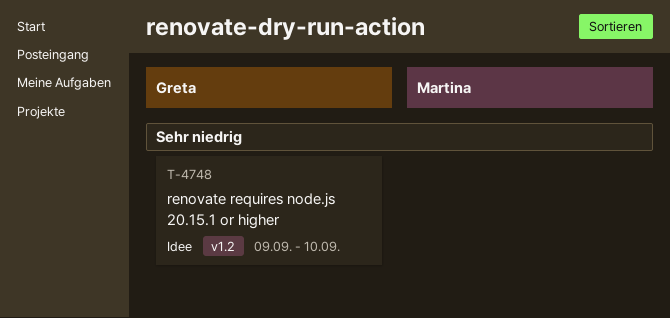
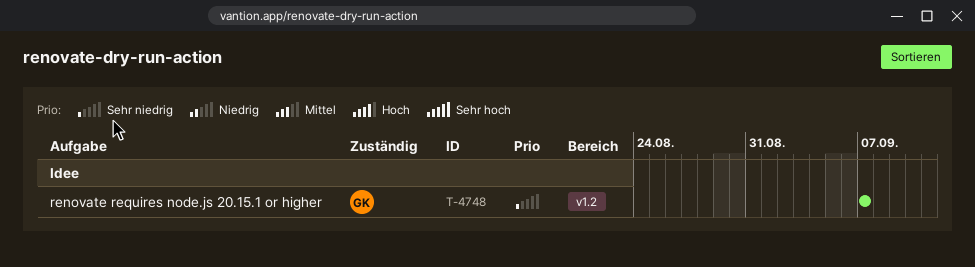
T-4748, start: Sep 9 -> Sep 7
T-4748, due: Sep 10 -> Sep 7

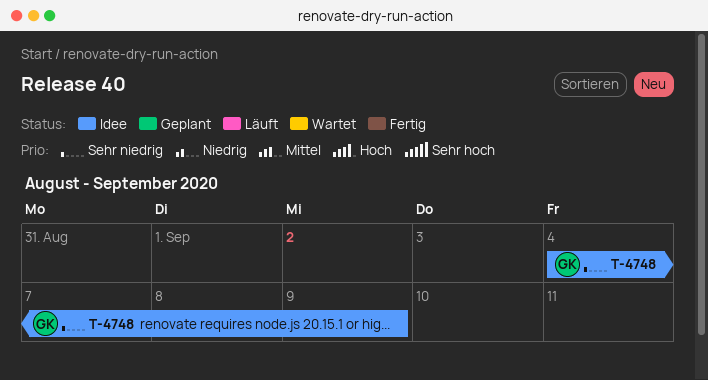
T-4748, start: Sep 7 -> Sep 4
T-4748, due: Sep 7 -> Sep 9

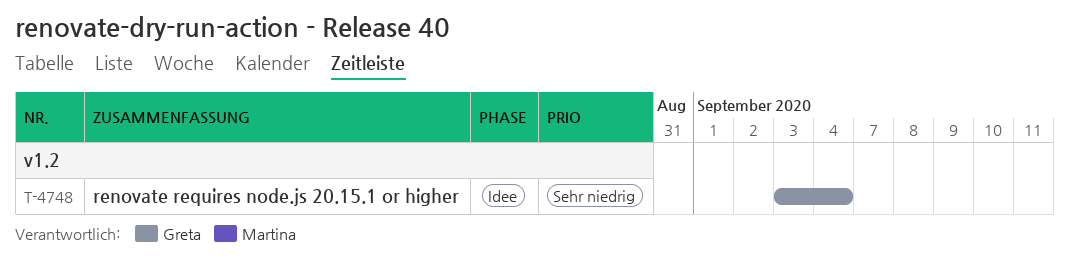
T-4748, start: Sep 4 -> Sep 3
T-4748, due: Sep 9 -> Sep 4

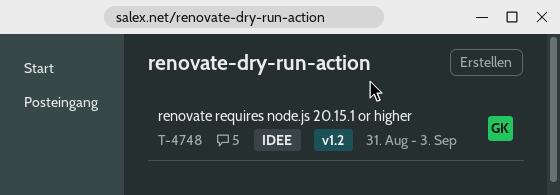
T-4748, start: Sep 3 -> Aug 31
T-4748, due: Sep 4 -> Sep 3

